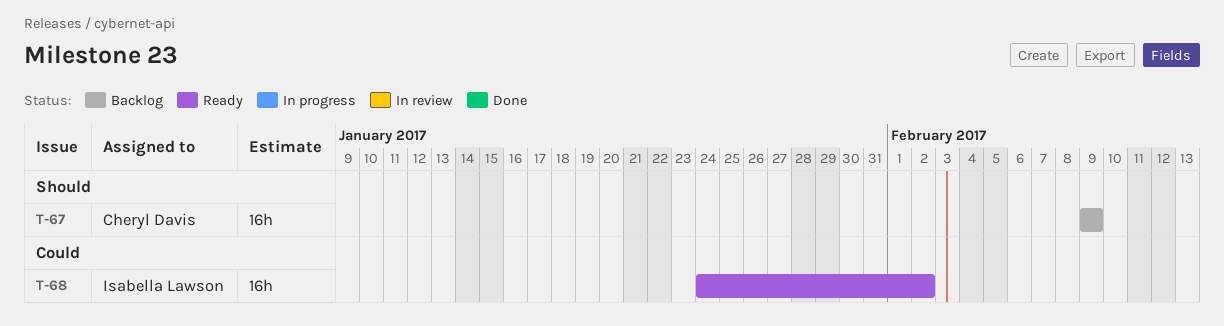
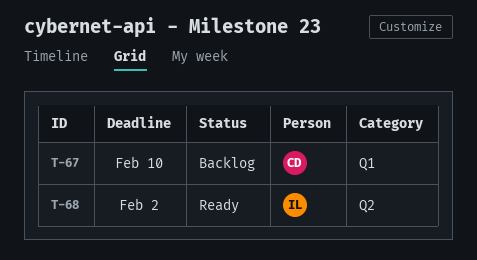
T-67, due: Feb 9 -> Feb 10

